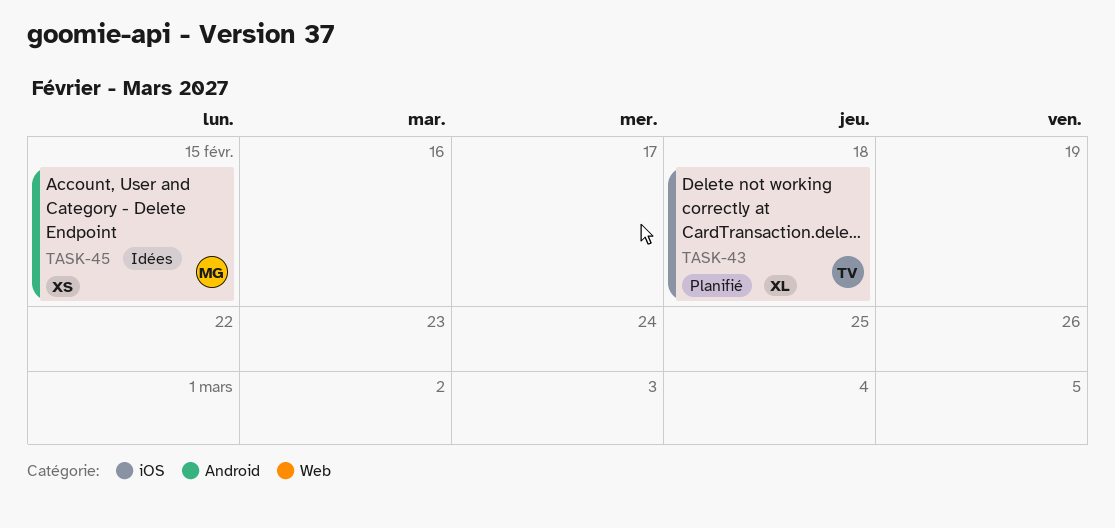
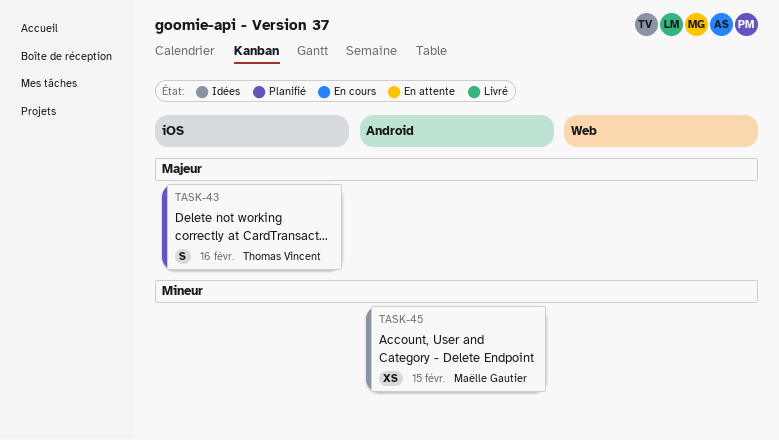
TASK-43, estimate: XL -> S
TASK-43, due: Feb 18 -> Feb 16

